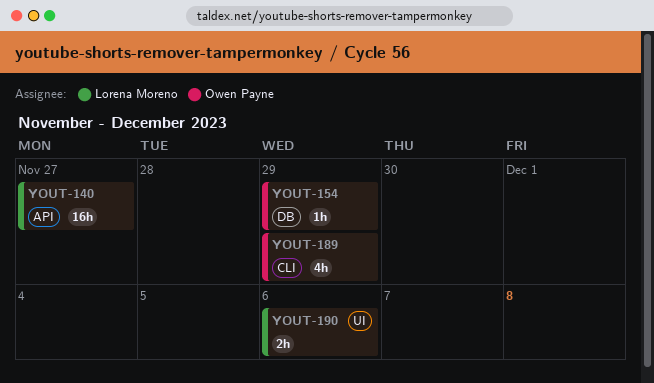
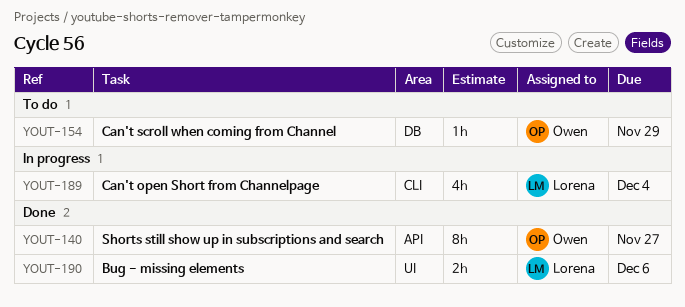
YOUT-140, owner: Lorena Moreno -> Owen Payne
YOUT-140, estimate: 16h -> 8h
YOUT-189, owner: Owen Payne -> Lorena Moreno
YOUT-189, due: Nov 29 -> Dec 4

